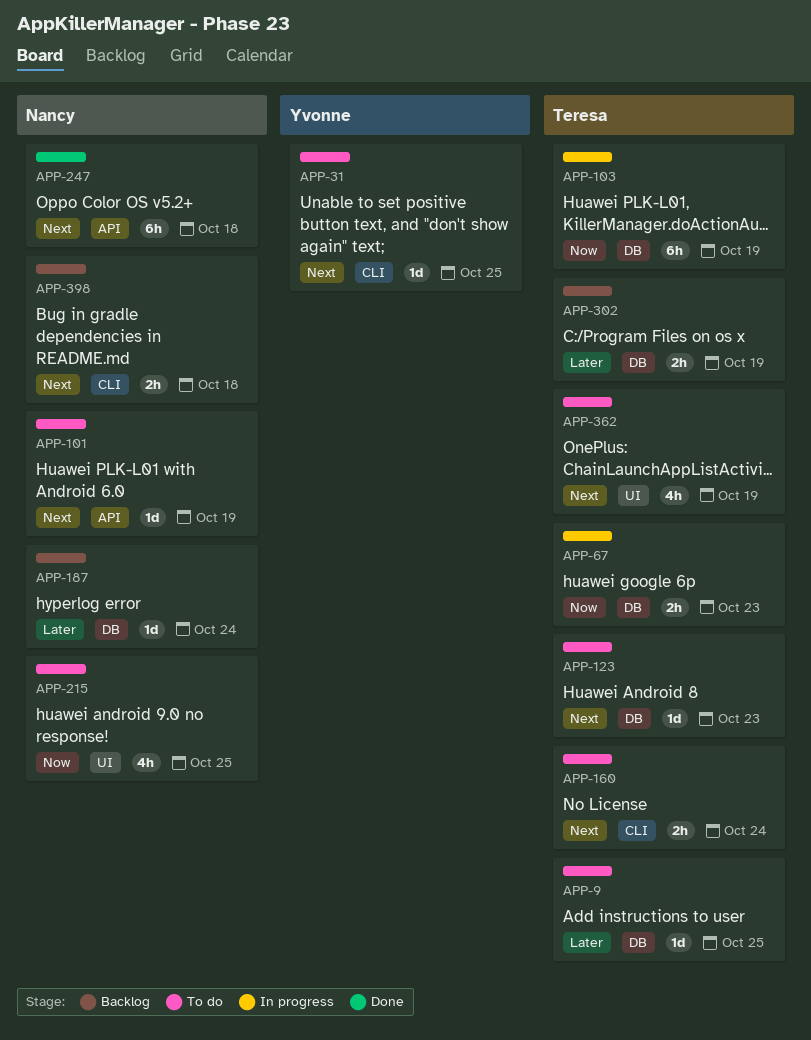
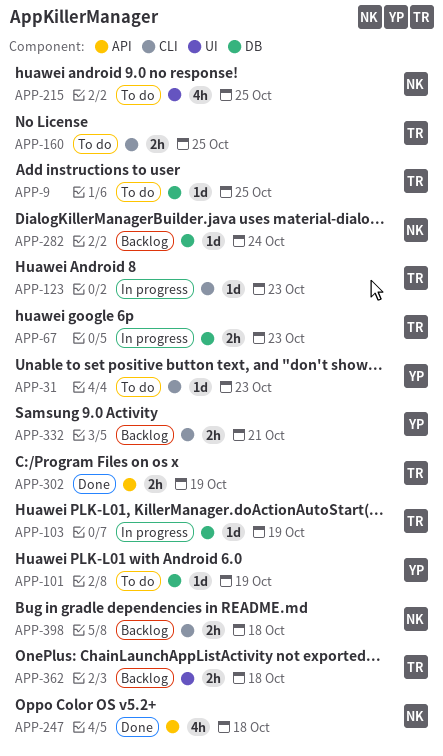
APP-31, due: Oct 25 -> Oct 23
APP-101, owner: Nancy -> Yvonne
APP-101, label: API -> DB
APP-103, estimate: 6h -> 1d
APP-123, status: To do -> In progress
APP-123, label: DB -> CLI
APP-160, due: Oct 24 -> Oct 25
APP-187: present -> none
APP-247, estimate: 6h -> 4h
APP-282: none -> present
APP-302, status: Backlog -> Done
APP-302, label: DB -> API
APP-332: none -> present
APP-362, status: To do -> Backlog
APP-362, estimate: 4h -> 2h
APP-362, due: Oct 19 -> Oct 18

